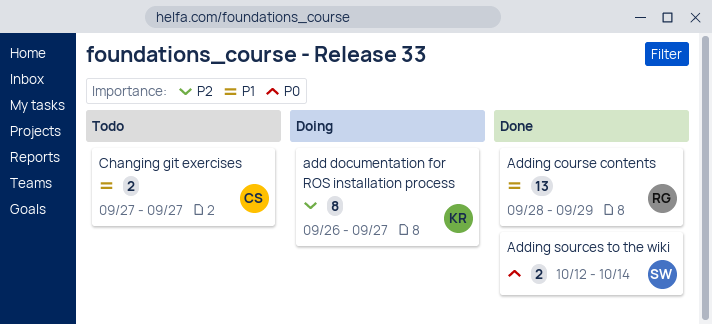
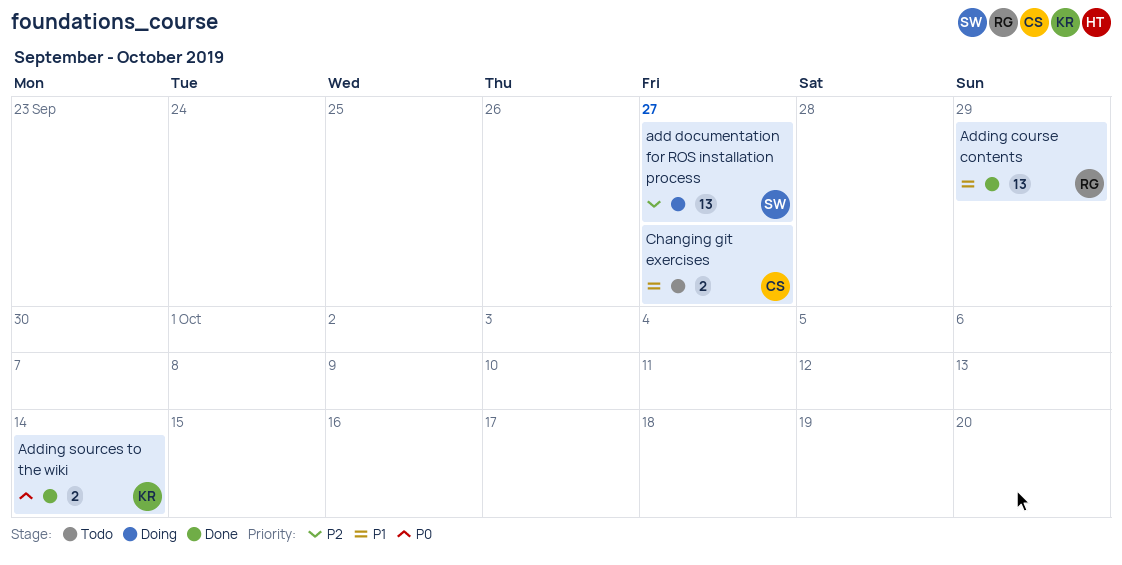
add documentation for ROS installation process, owner: KR -> SW
add documentation for ROS installation process, estimate: 8 -> 13
Adding sources to the wiki, owner: SW -> KR

